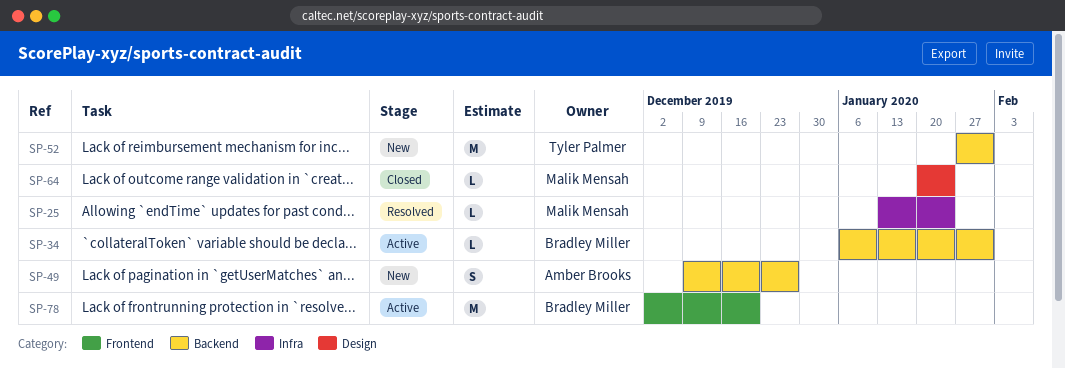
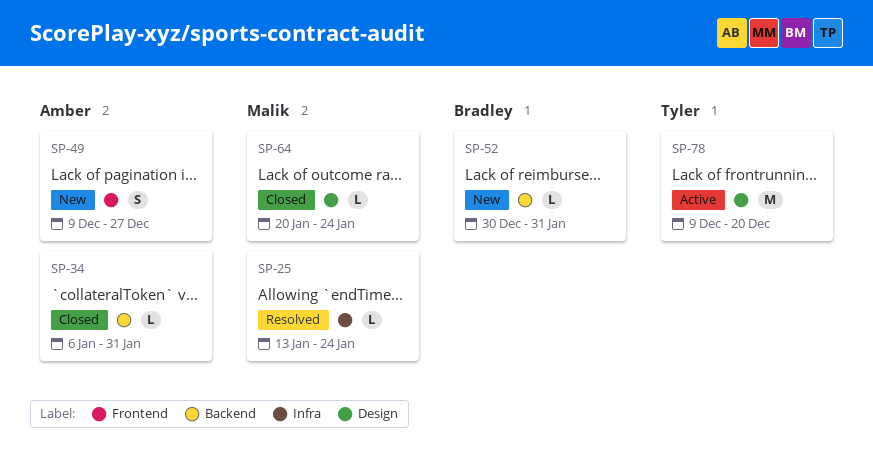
SP-34, status: Active -> Closed
SP-34, owner: Bradley Miller -> Amber Brooks
SP-49, label: Backend -> Frontend
SP-52, owner: Tyler Palmer -> Bradley Miller
SP-52, estimate: M -> L
SP-52, start: Jan 27 -> Dec 30
SP-78, owner: Bradley Miller -> Tyler Palmer
SP-78, label: Frontend -> Design
SP-78, start: Dec 2 -> Dec 9

